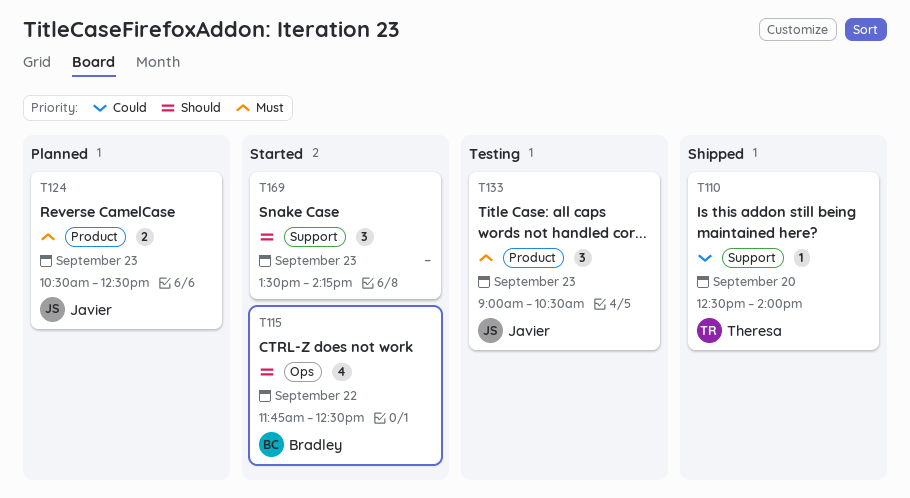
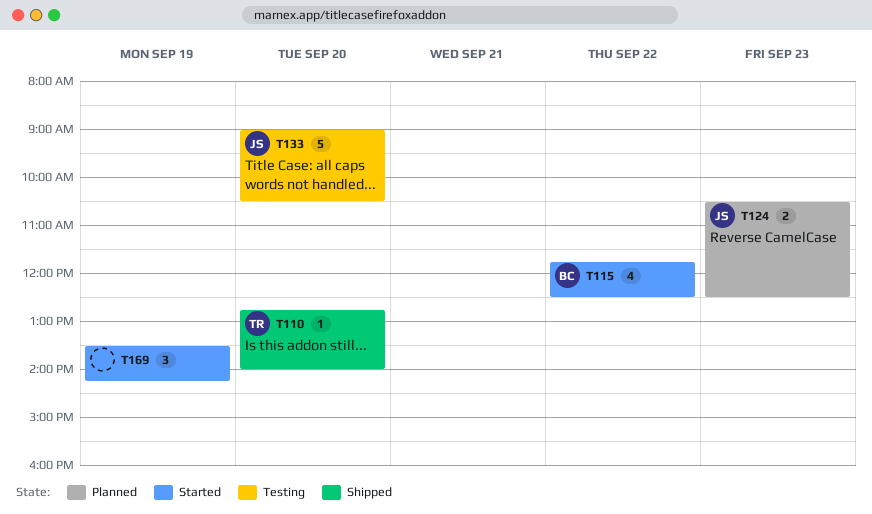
T110, begins: 12:30 -> 12:45
T133, estimate: 3 -> 5
T133, day: Sep 23 -> Sep 20
T169, day: Sep 23 -> Sep 19

